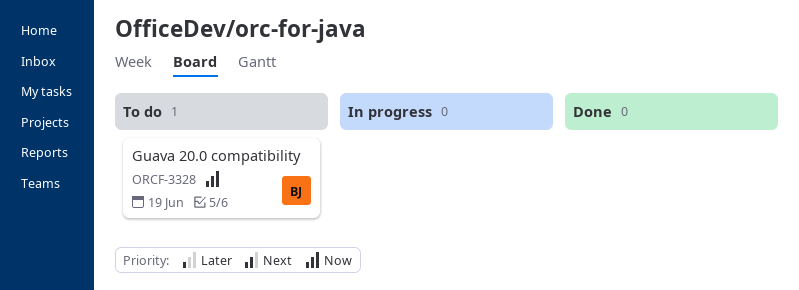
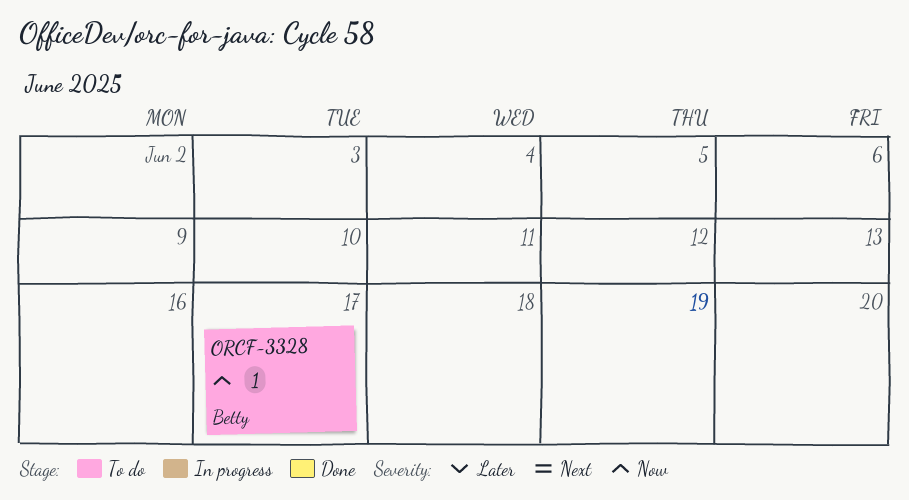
ORCF-3328, due: Jun 19 -> Jun 17

